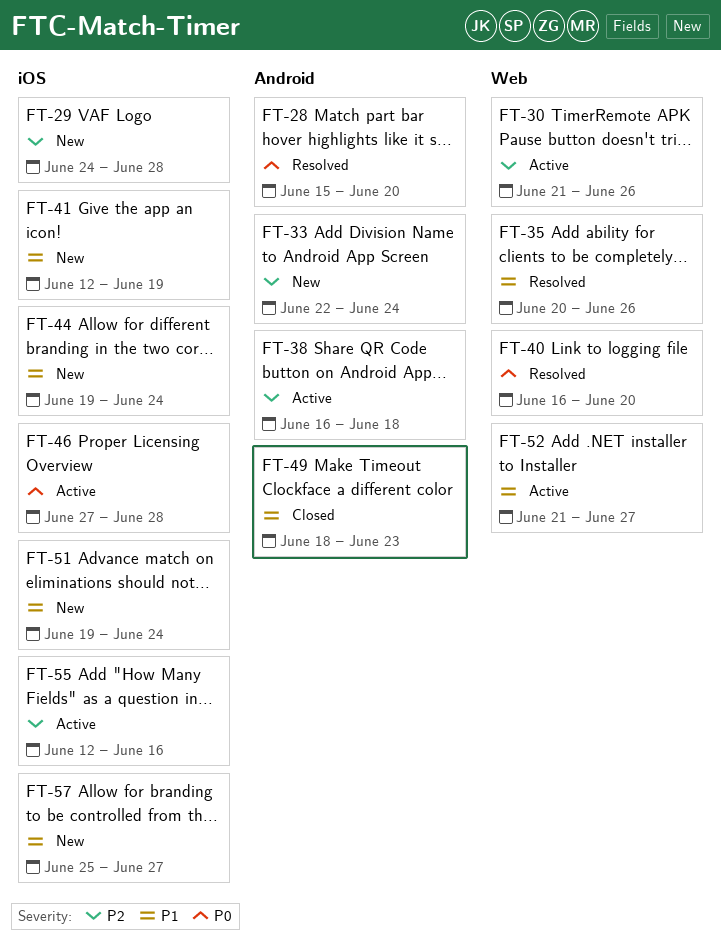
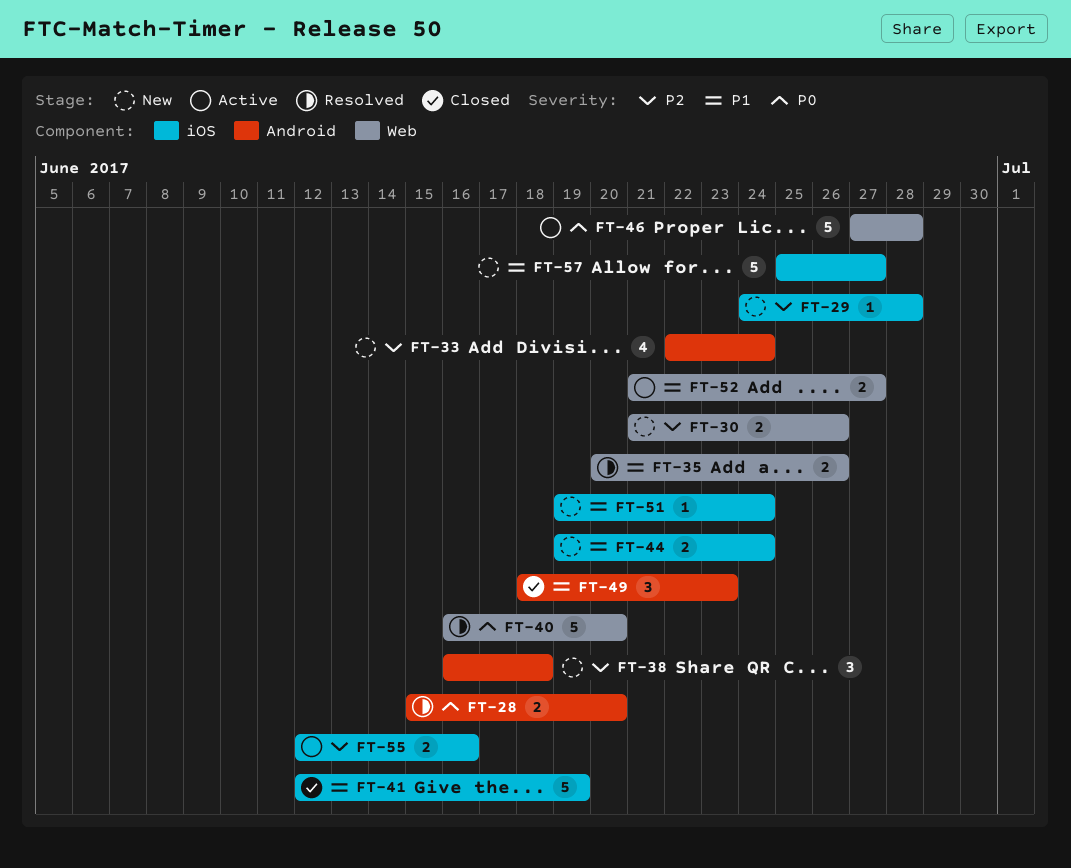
FT-30, status: Active -> New
FT-38, status: Active -> New
FT-41, status: New -> Closed
FT-46, label: iOS -> Web

